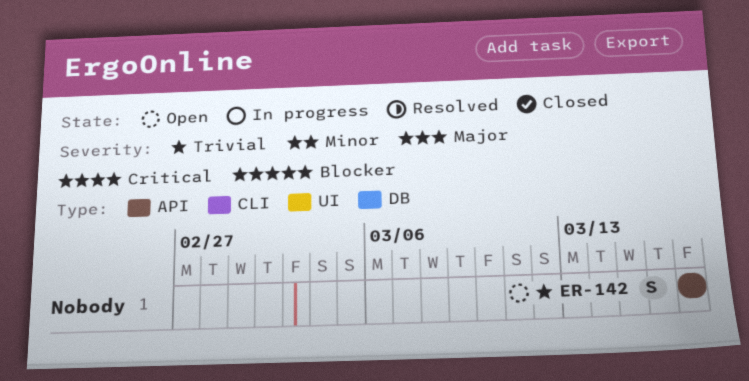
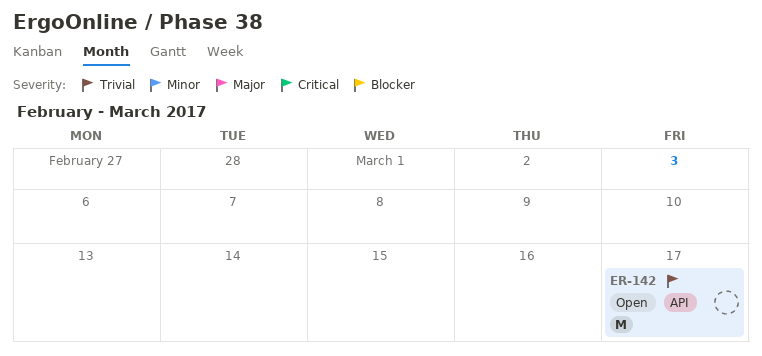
ER-142, estimate: S -> M

